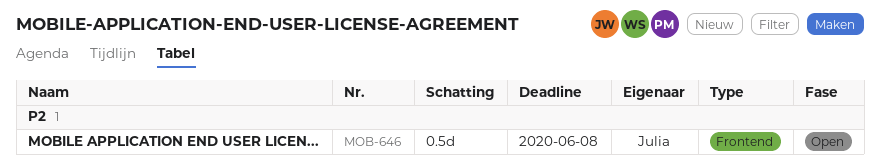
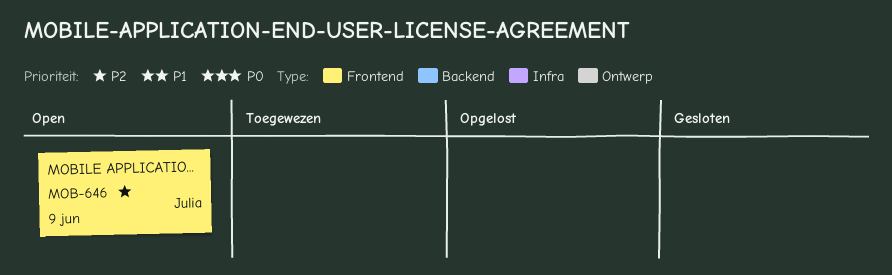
MOB-646, due: Jun 8 -> Jun 9

